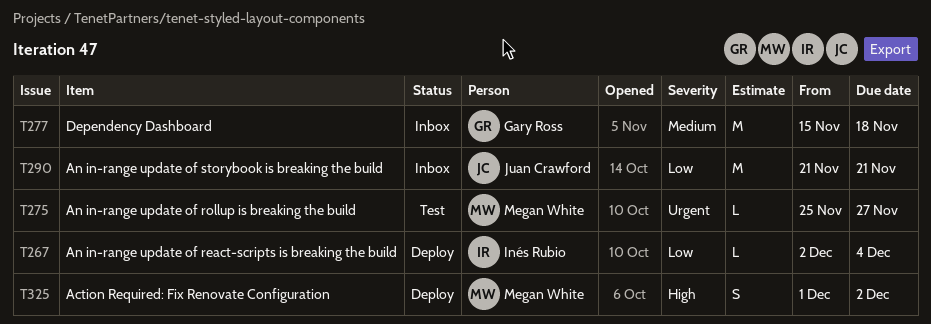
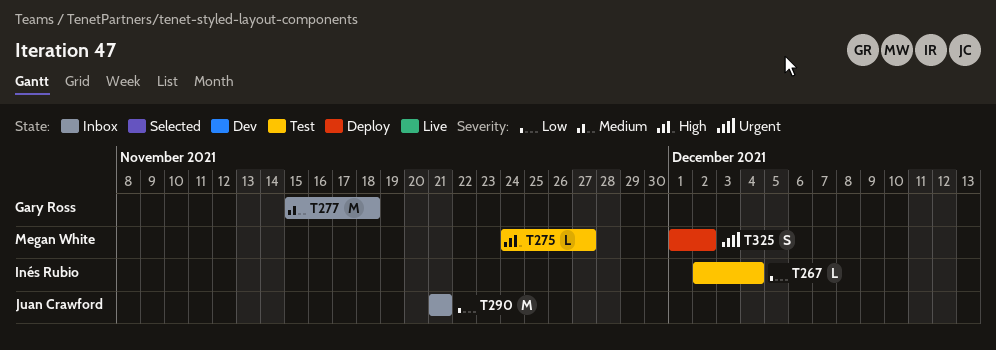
T267, status: Deploy -> Test
T275, priority: Urgent -> High
T275, start: Nov 25 -> Nov 24
T325, priority: High -> Urgent

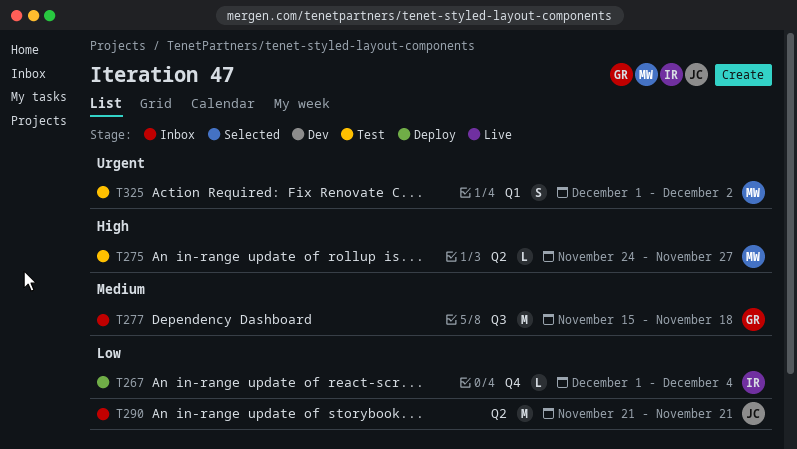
T267, status: Test -> Deploy
T267, start: Dec 2 -> Dec 1
T325, status: Deploy -> Test

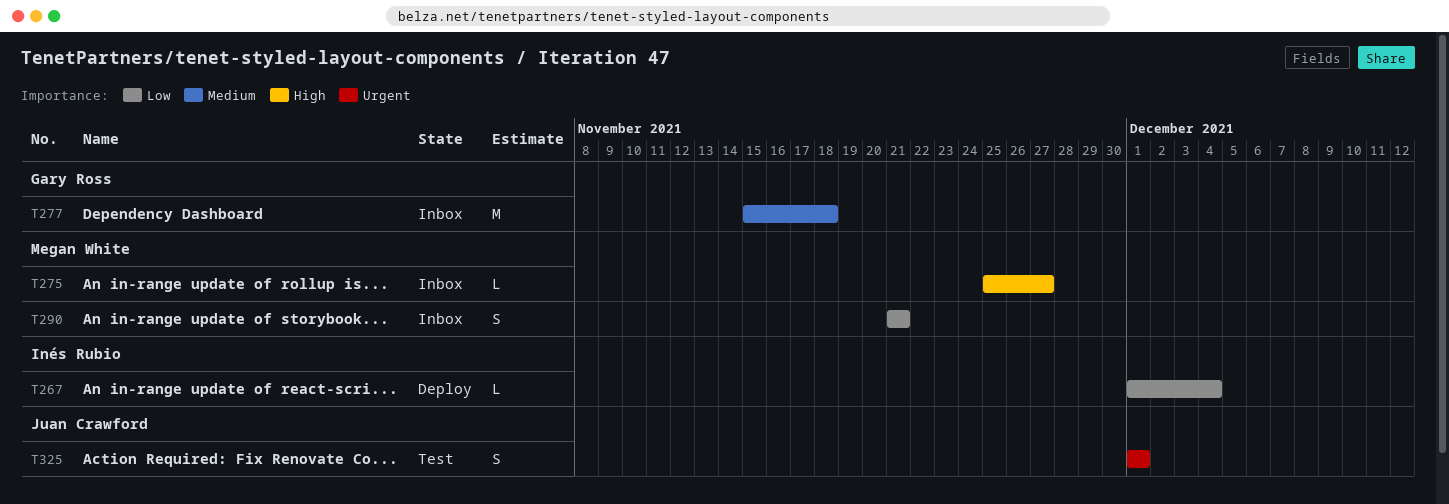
T275, status: Test -> Inbox
T275, start: Nov 24 -> Nov 25
T290, owner: Juan Crawford -> Megan White
T290, estimate: M -> S
T325, owner: Megan White -> Juan Crawford
T325, due: Dec 2 -> Dec 1

